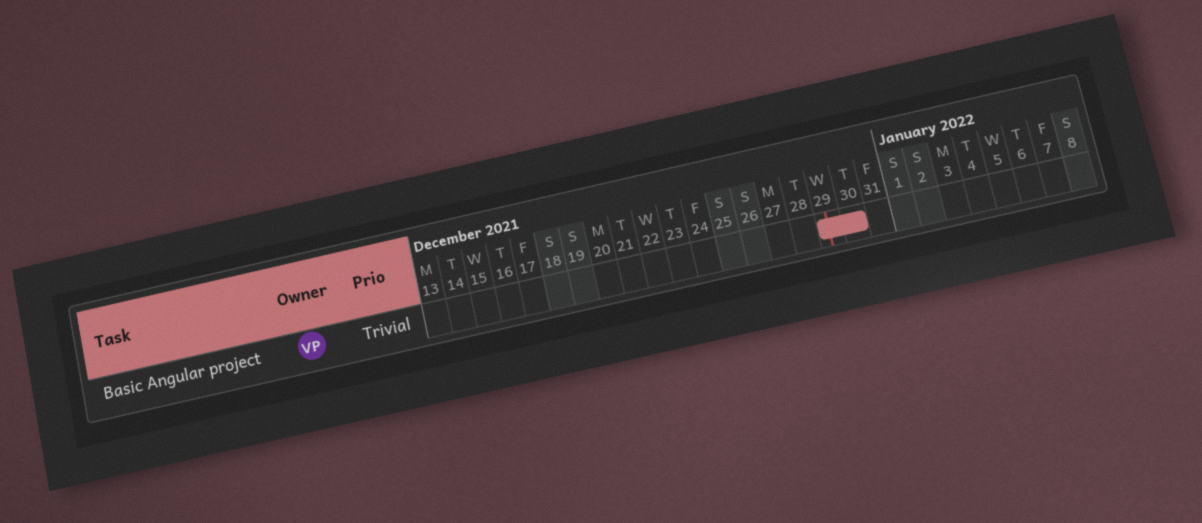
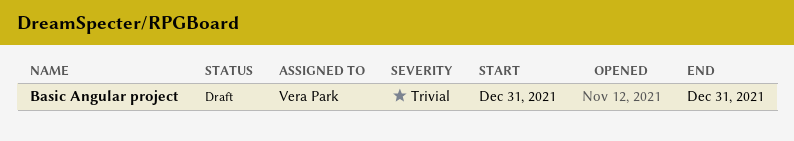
Basic Angular project, start: Dec 29 -> Dec 31
Basic Angular project, due: Dec 30 -> Dec 31

